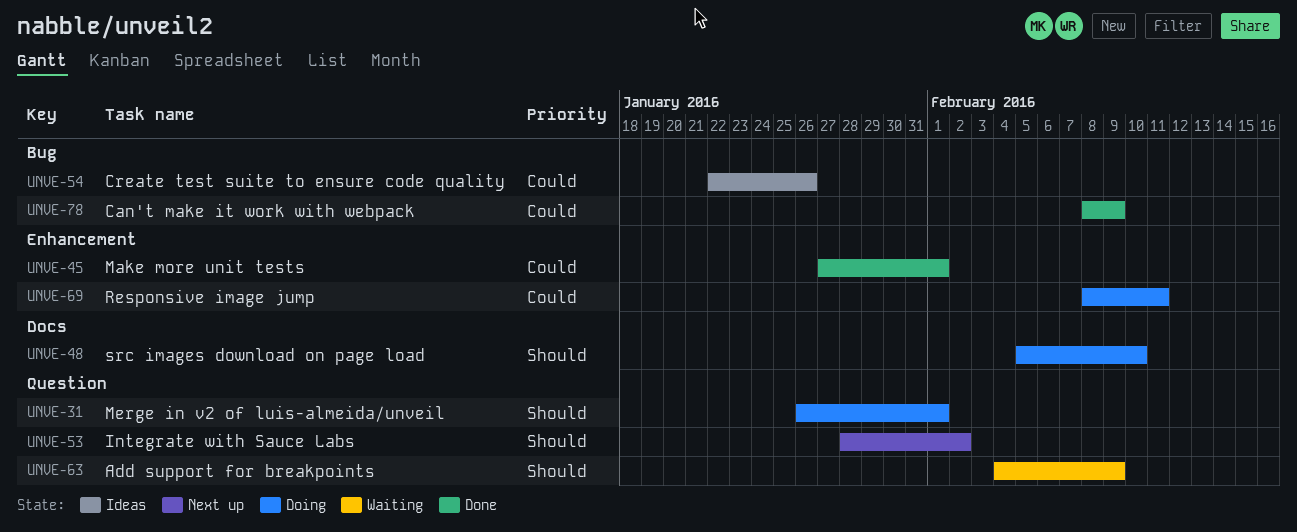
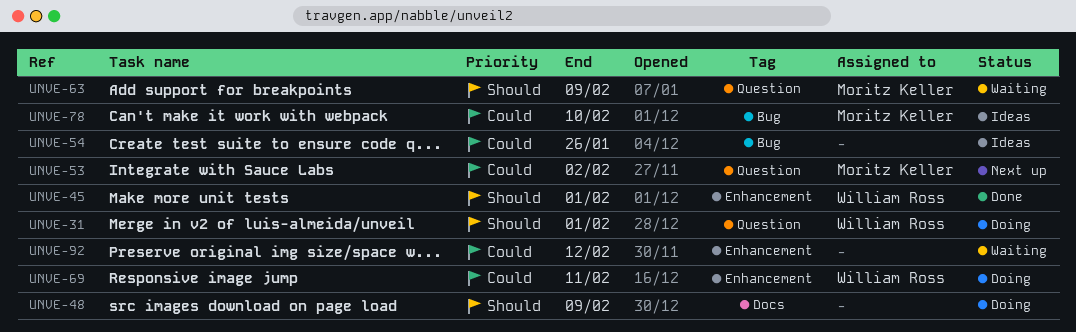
UNVE-45, priority: Could -> Should
UNVE-48, due: Feb 10 -> Feb 9
UNVE-53, priority: Should -> Could
UNVE-78, status: Done -> Ideas
UNVE-78, due: Feb 9 -> Feb 10
UNVE-92: none -> present

